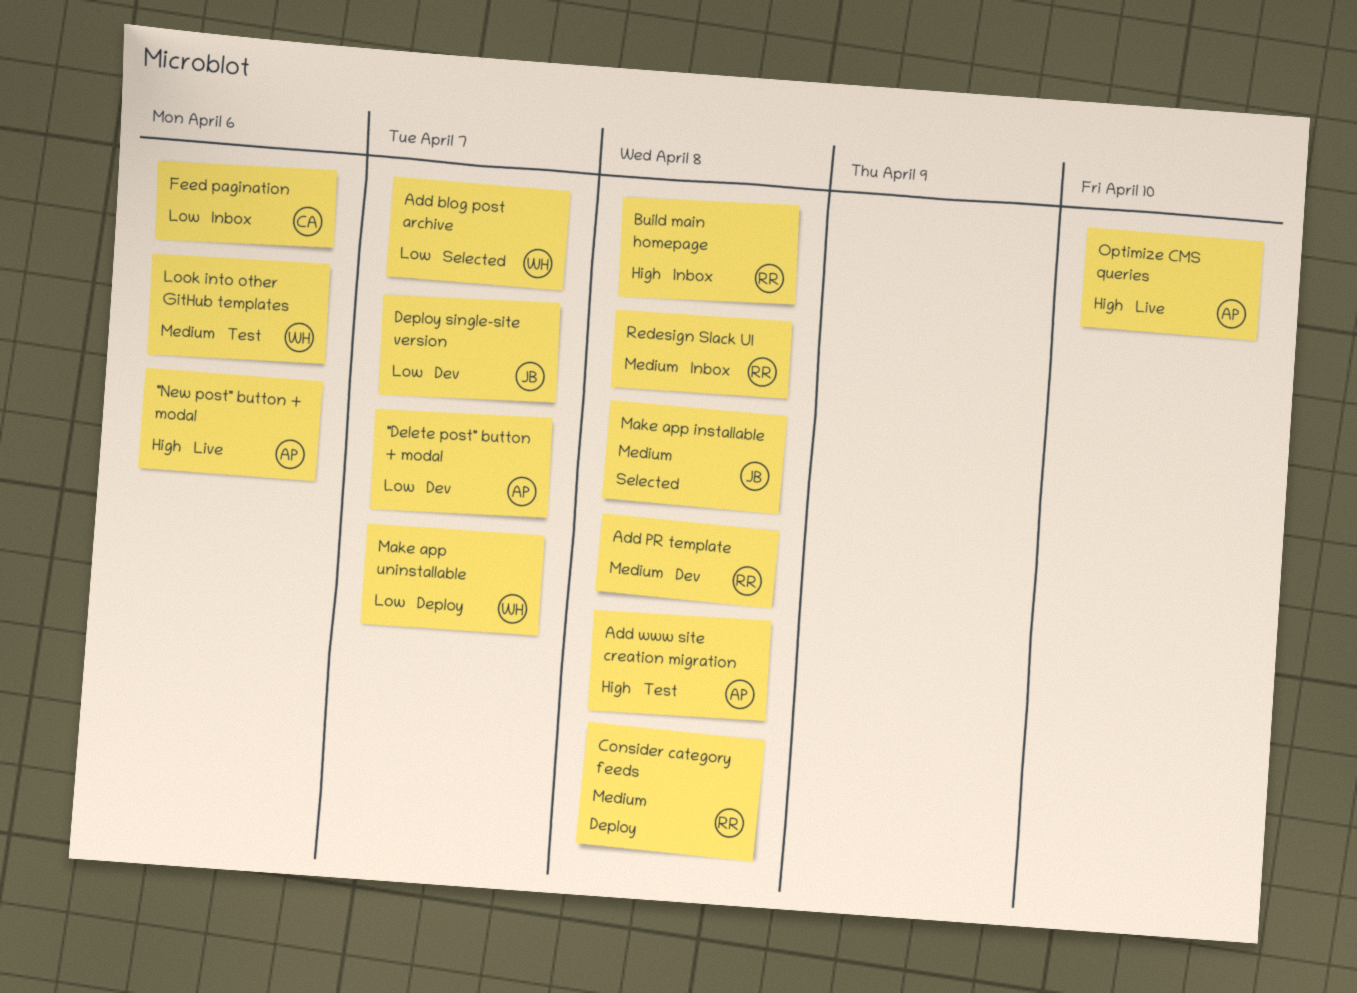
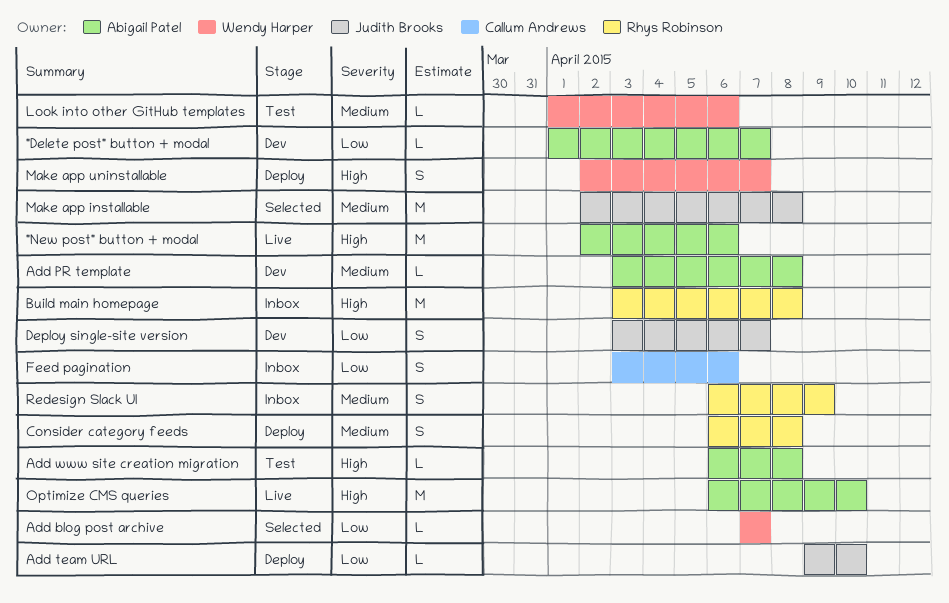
Add PR template, owner: Rhys Robinson -> Abigail Patel
Add team URL: none -> present
Make app uninstallable, priority: Low -> High
Redesign Slack UI, due: Apr 8 -> Apr 9

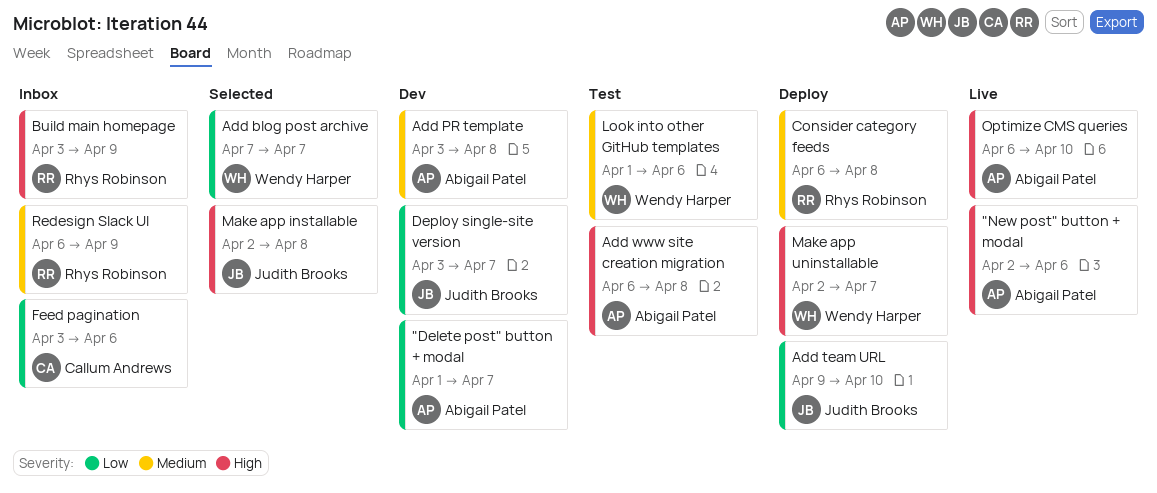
Build main homepage, due: Apr 8 -> Apr 9
Make app installable, priority: Medium -> High

